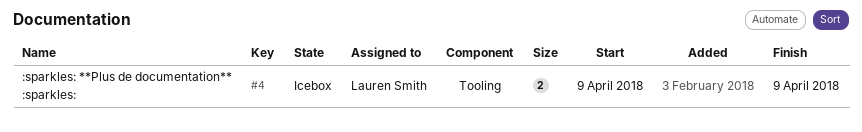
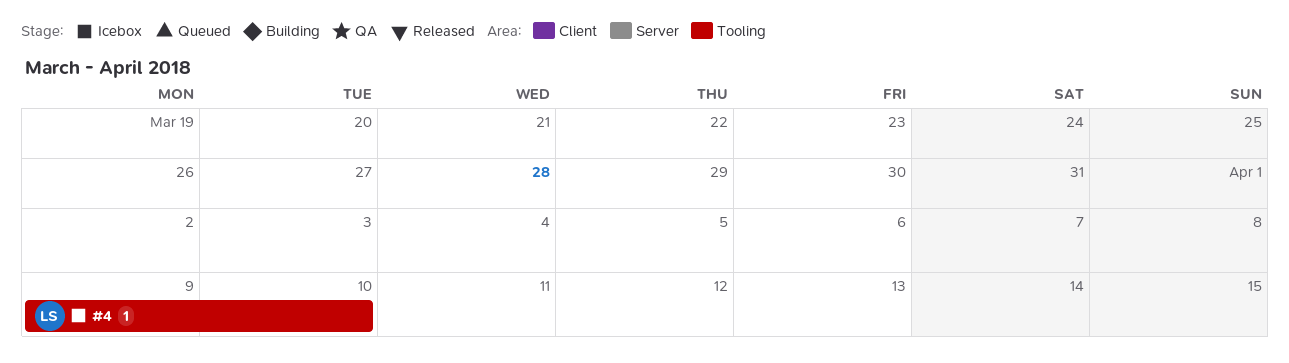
#4, estimate: 2 -> 1
#4, due: Apr 9 -> Apr 10

